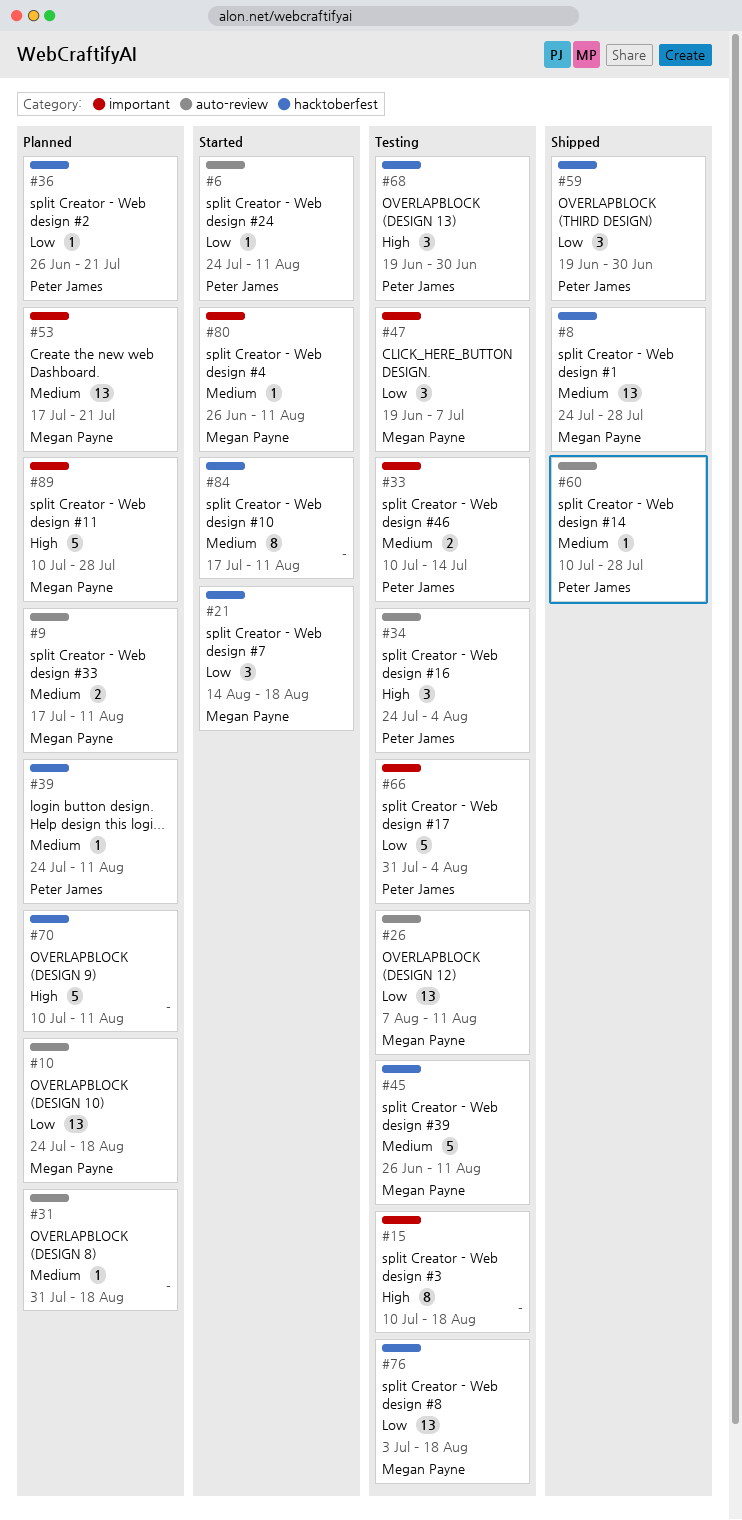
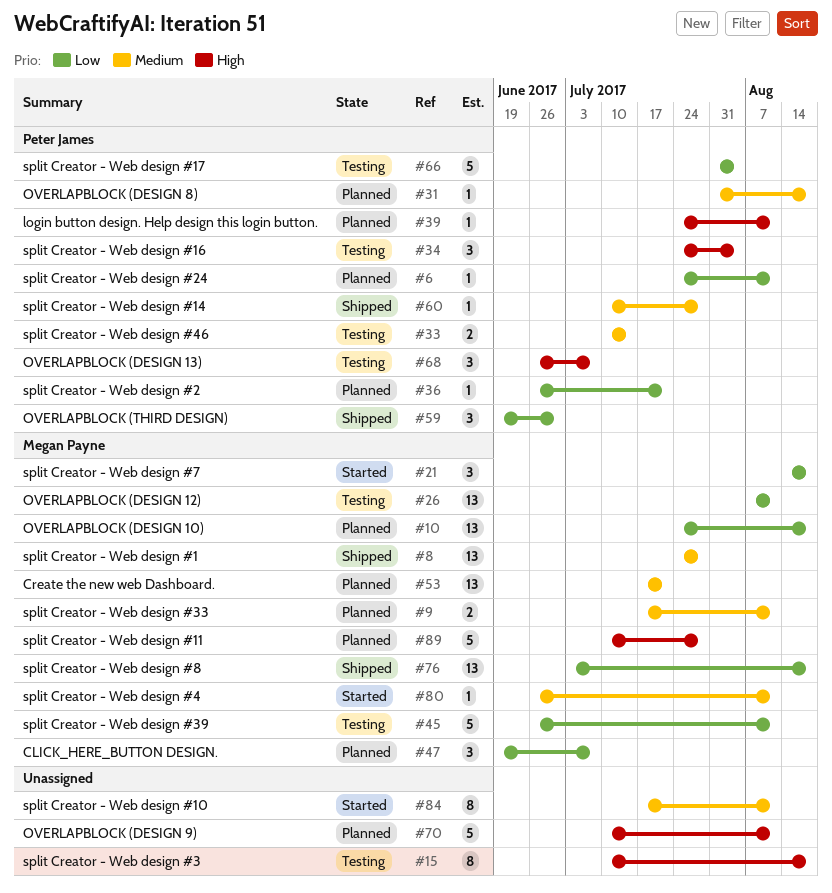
#6, status: Started -> Planned
#31, owner: none -> Peter James
#39, priority: Medium -> High
#45, priority: Medium -> Low
#47, status: Testing -> Planned
#68, start: Jun 19 -> Jun 26
#68, due: Jun 30 -> Jul 7
#76, status: Testing -> Shipped

